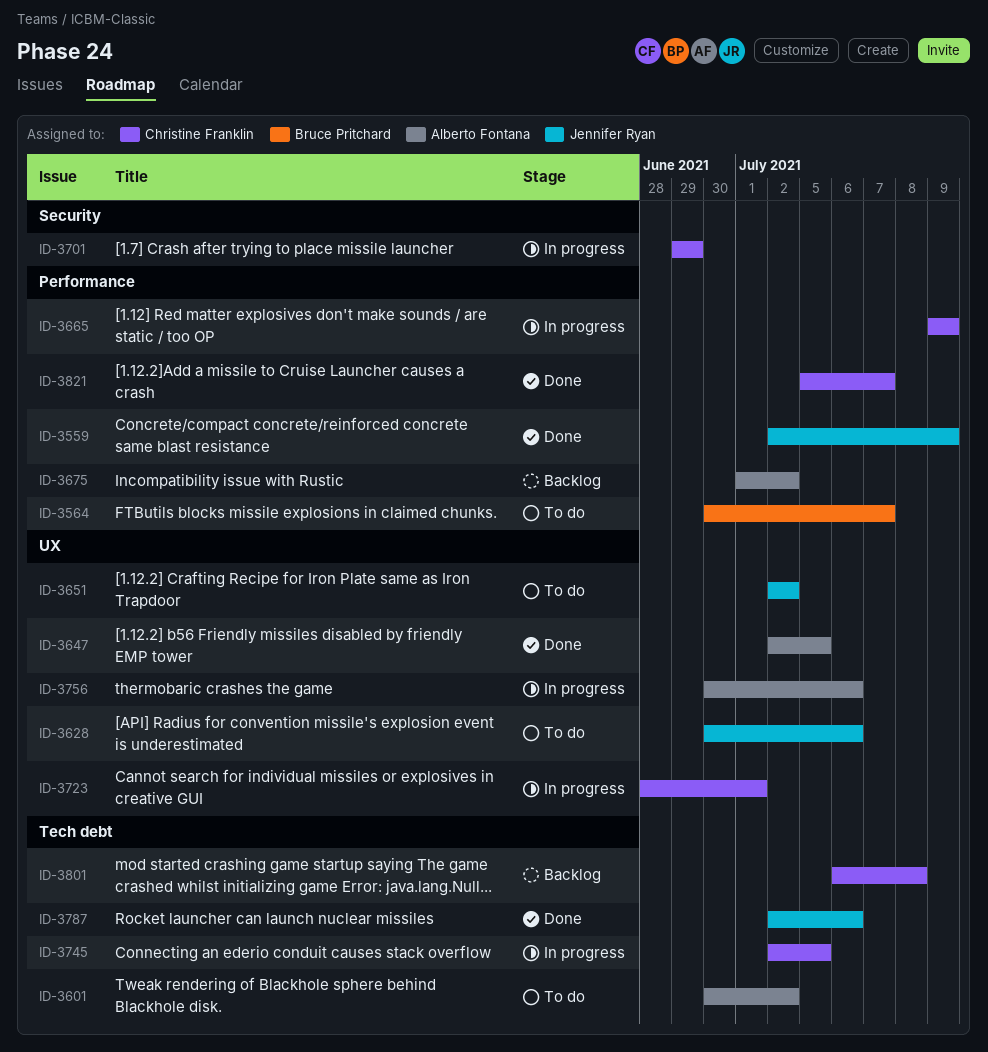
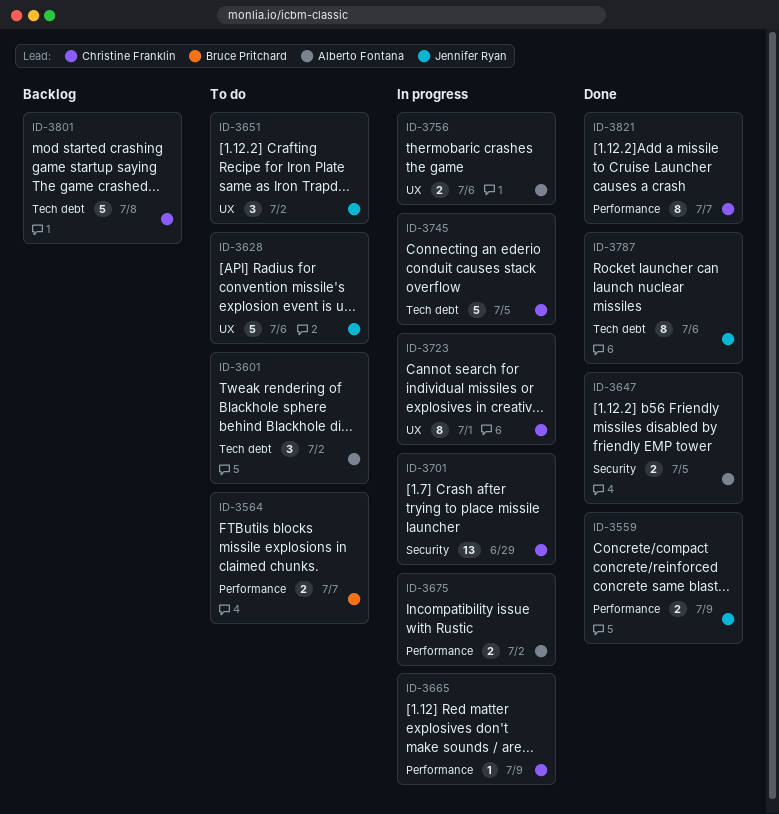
ID-3647, label: UX -> Security
ID-3675, status: Backlog -> In progress

